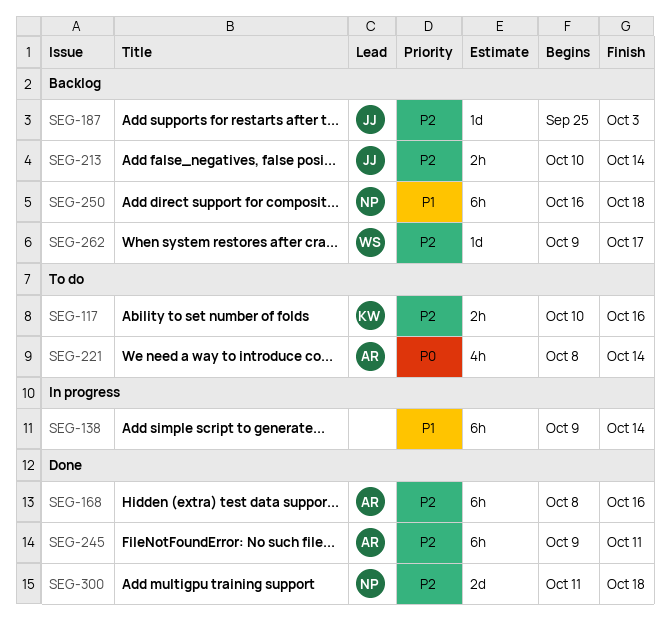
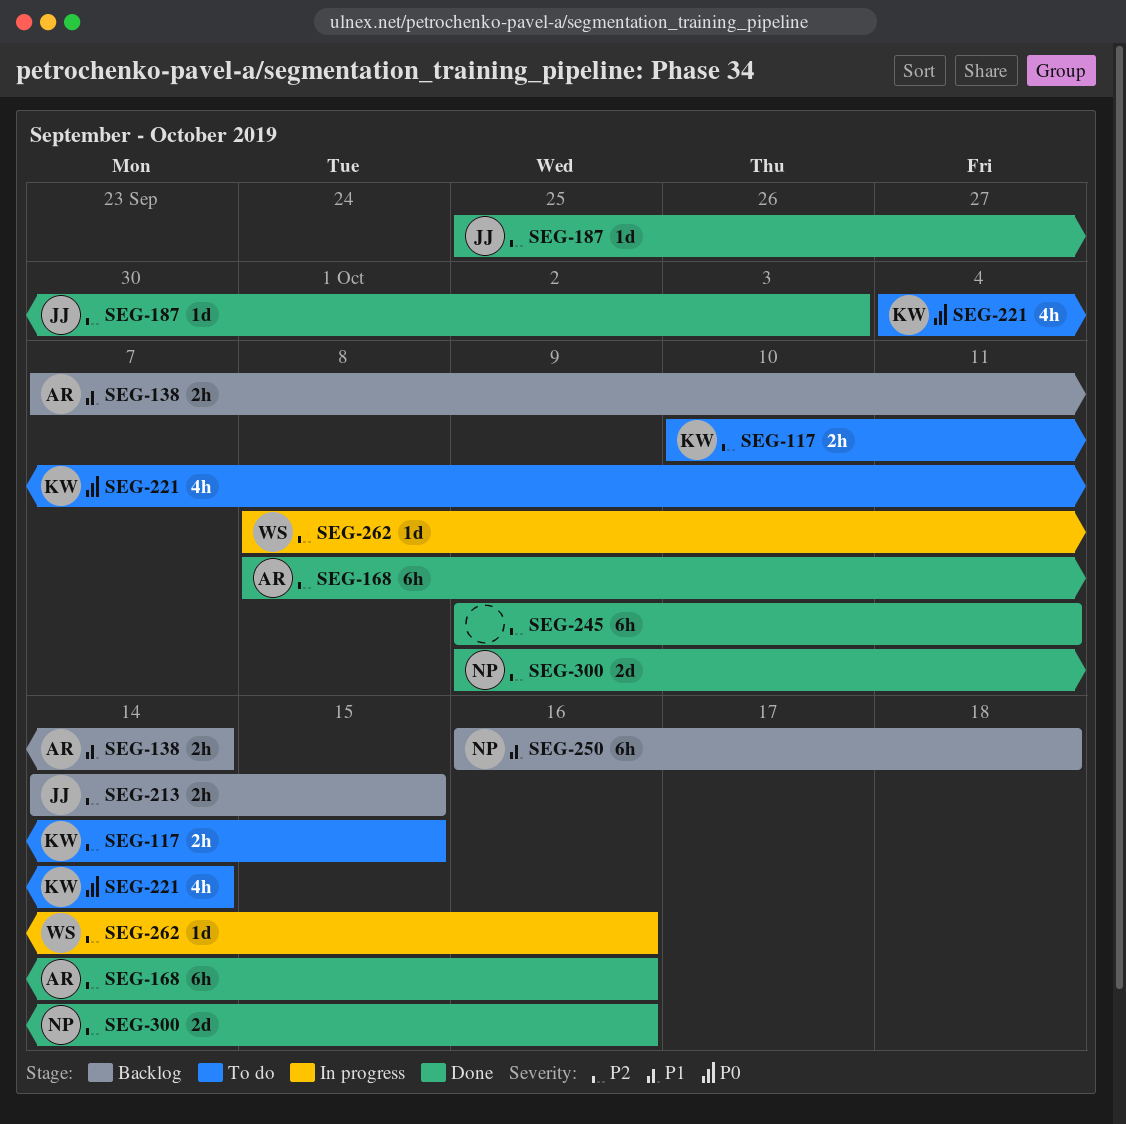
SEG-117, due: Oct 16 -> Oct 15
SEG-138, status: In progress -> Backlog
SEG-138, owner: none -> AR
SEG-138, estimate: 6h -> 2h
SEG-138, start: Oct 9 -> Oct 7
SEG-187, status: Backlog -> Done
SEG-213, start: Oct 10 -> Oct 14
SEG-213, due: Oct 14 -> Oct 15
SEG-221, owner: AR -> KW
SEG-221, start: Oct 8 -> Oct 4
SEG-245, owner: AR -> none
SEG-262, status: Backlog -> In progress
SEG-262, start: Oct 9 -> Oct 8
SEG-262, due: Oct 17 -> Oct 16
SEG-300, start: Oct 11 -> Oct 9
SEG-300, due: Oct 18 -> Oct 16

